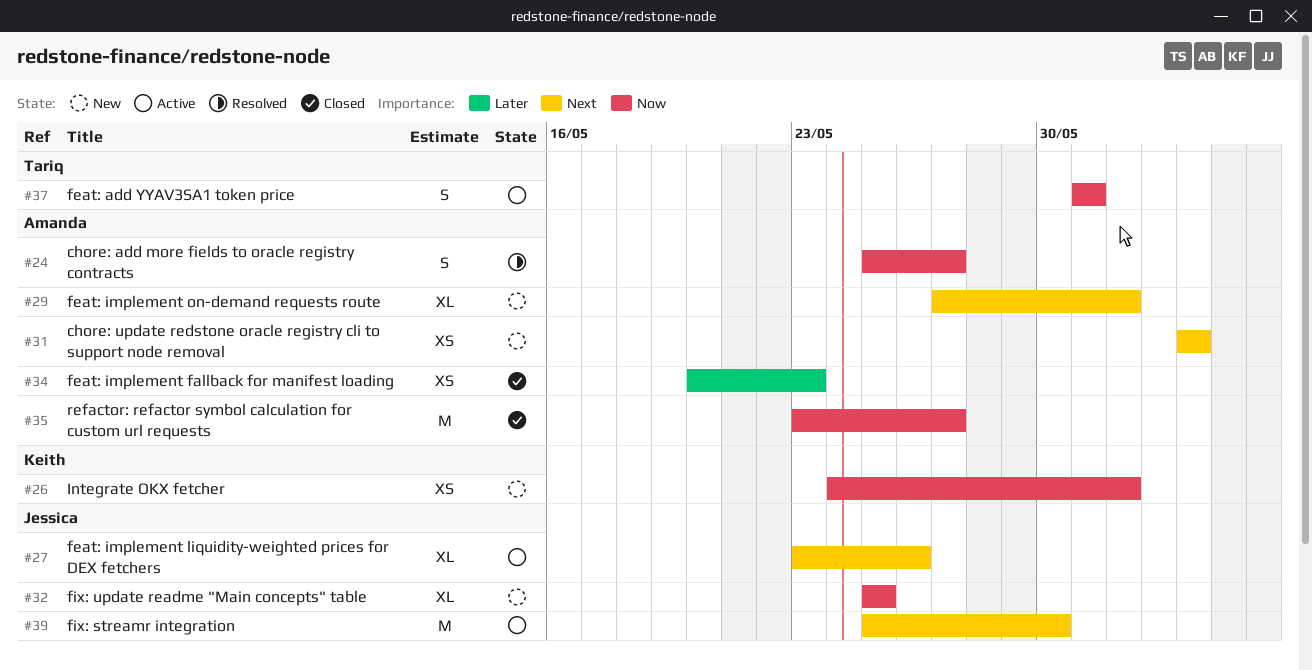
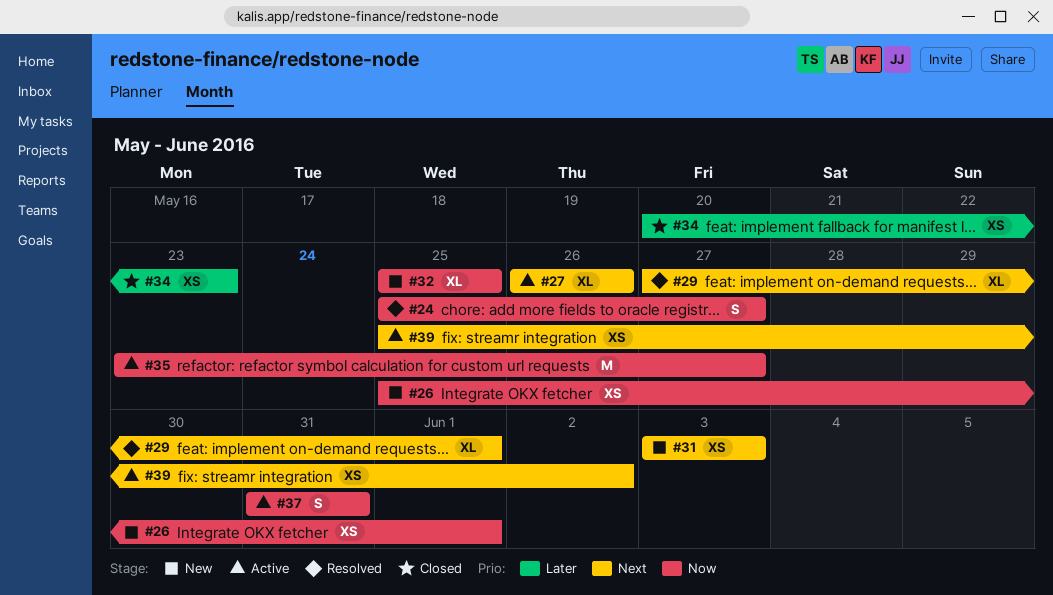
#26, start: May 24 -> May 25
#27, start: May 23 -> May 26
#29, status: New -> Resolved
#35, status: Closed -> Active
#39, estimate: M -> XS
#39, due: May 30 -> Jun 2

